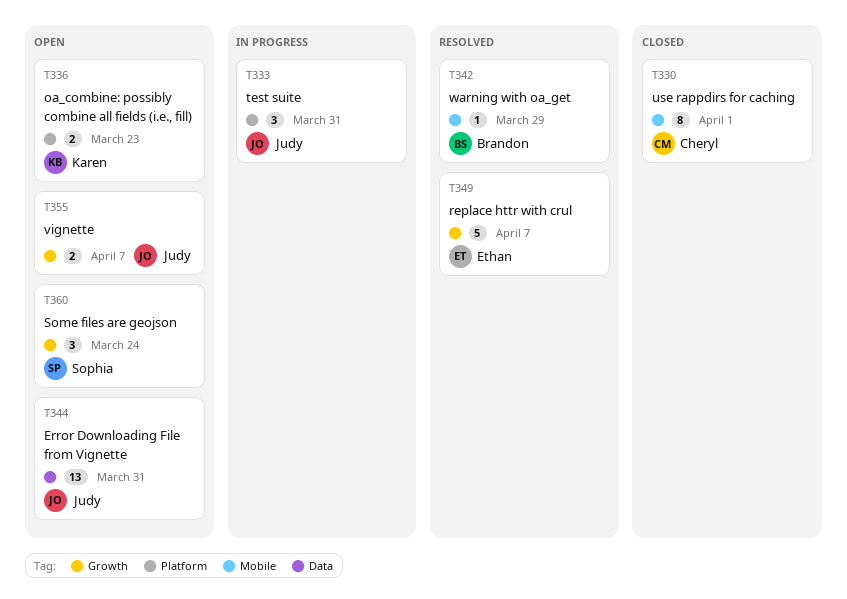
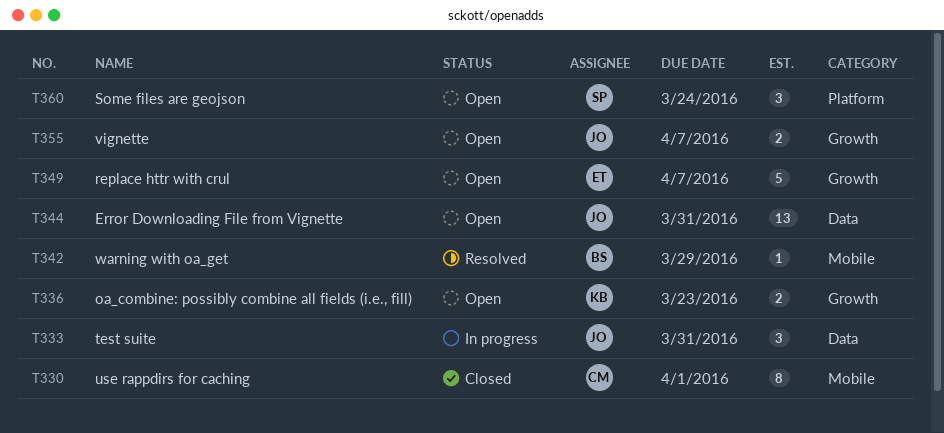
T333, label: Platform -> Data
T336, label: Platform -> Growth
T349, status: Resolved -> Open
T360, label: Growth -> Platform

